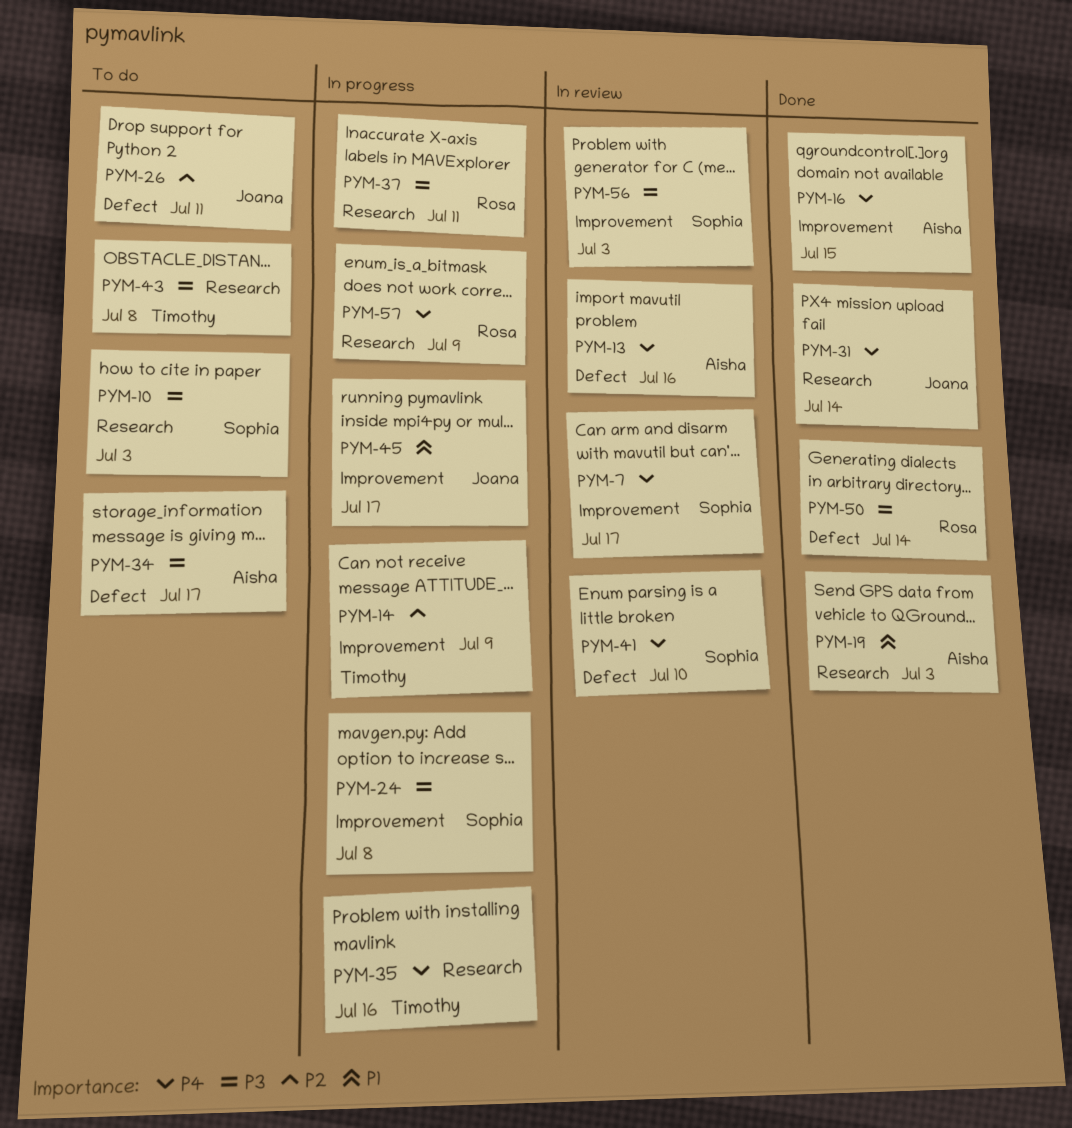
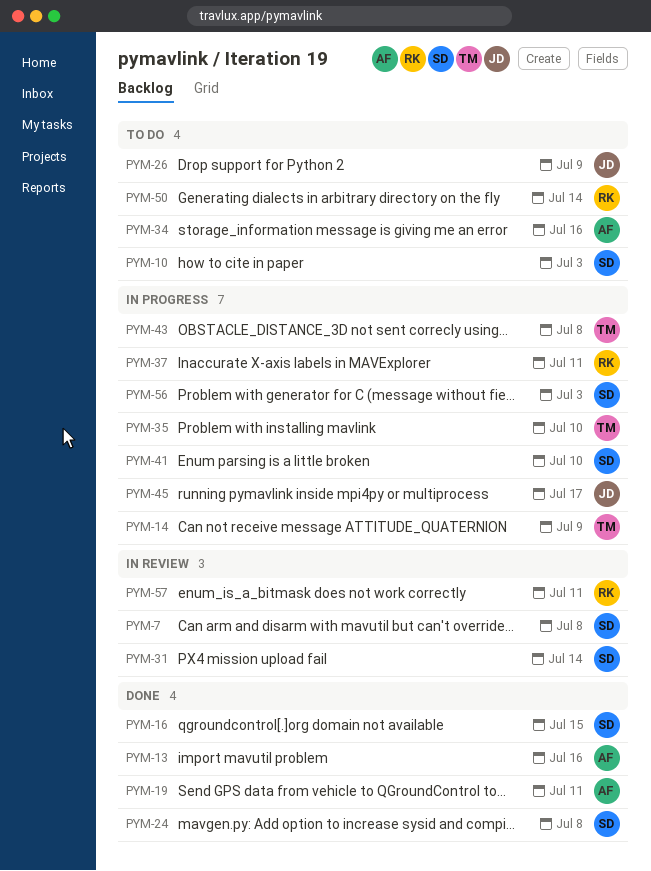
PYM-7, due: Jul 17 -> Jul 8
PYM-13, status: In review -> Done
PYM-16, owner: Aisha -> Sophia
PYM-19, due: Jul 3 -> Jul 11
PYM-24, status: In progress -> Done
PYM-26, due: Jul 11 -> Jul 9
PYM-31, status: Done -> In review
PYM-31, owner: Joana -> Sophia
PYM-34, due: Jul 17 -> Jul 16
PYM-35, due: Jul 16 -> Jul 10
PYM-41, status: In review -> In progress
PYM-43, status: To do -> In progress
PYM-50, status: Done -> To do
PYM-56, status: In review -> In progress
PYM-57, status: In progress -> In review
PYM-57, due: Jul 9 -> Jul 11

